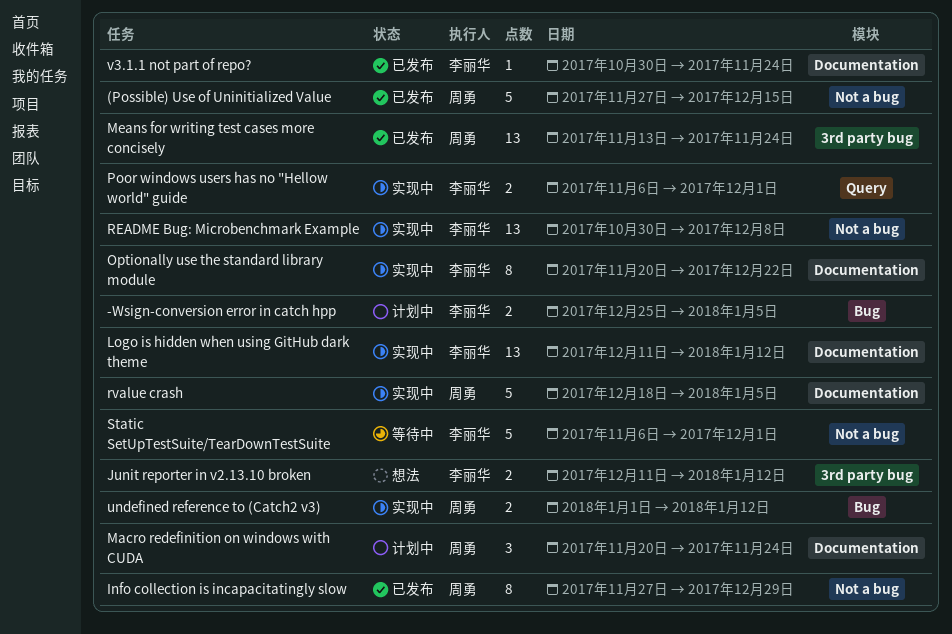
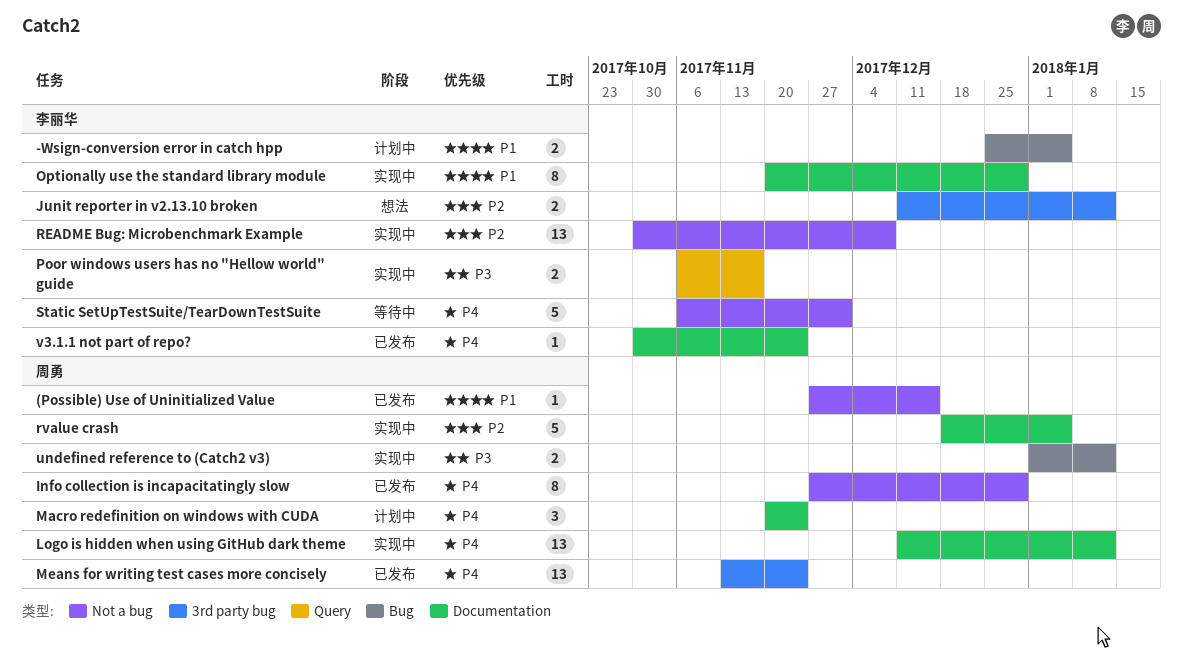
(Possible) Use of Uninitialized Value, estimate: 5 -> 1
Logo is hidden when using GitHub dark theme, owner: 李丽华 -> 周勇
Optionally use the standard library module, due: Dec 22 -> Dec 29
Poor windows users has no "Hellow world" guide, due: Dec 1 -> Nov 17

